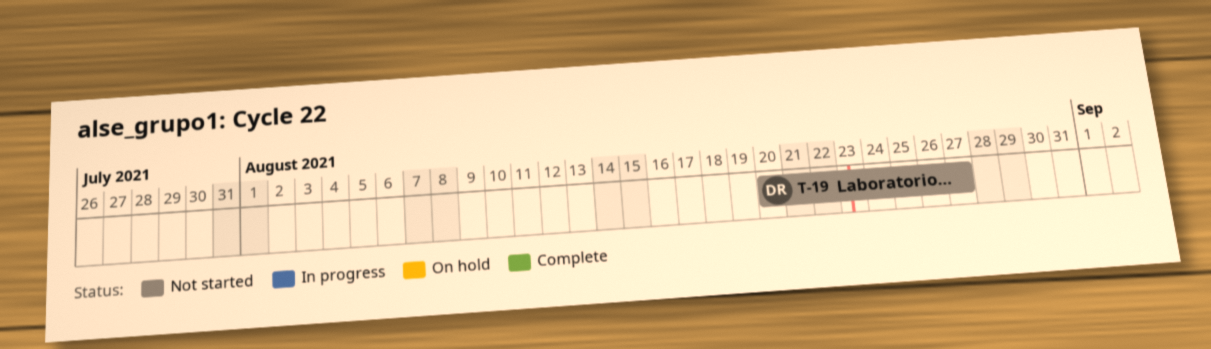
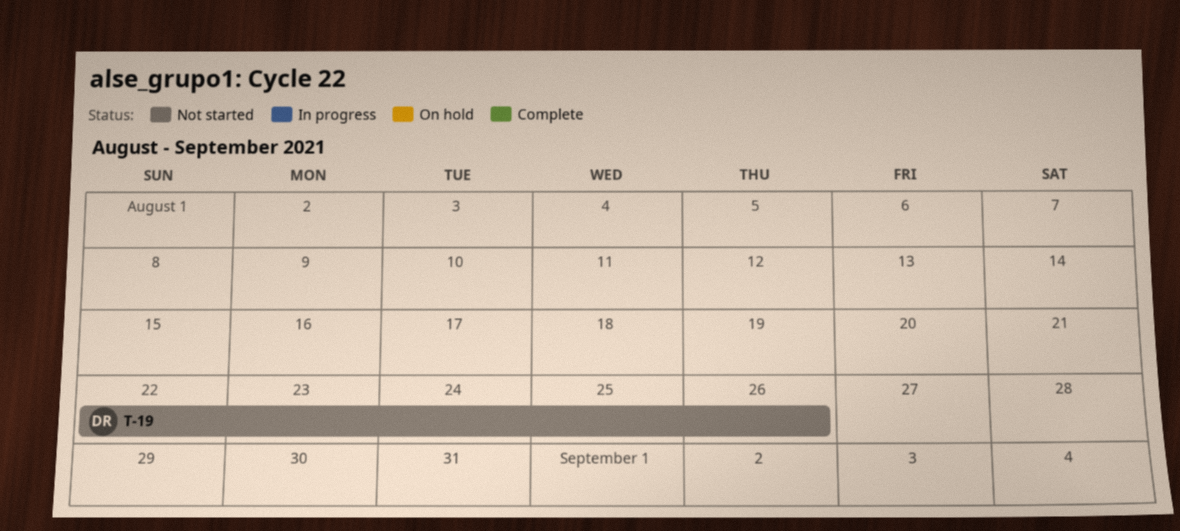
T-19, start: Aug 20 -> Aug 22
T-19, due: Aug 27 -> Aug 26

